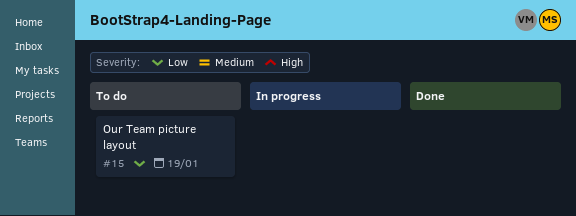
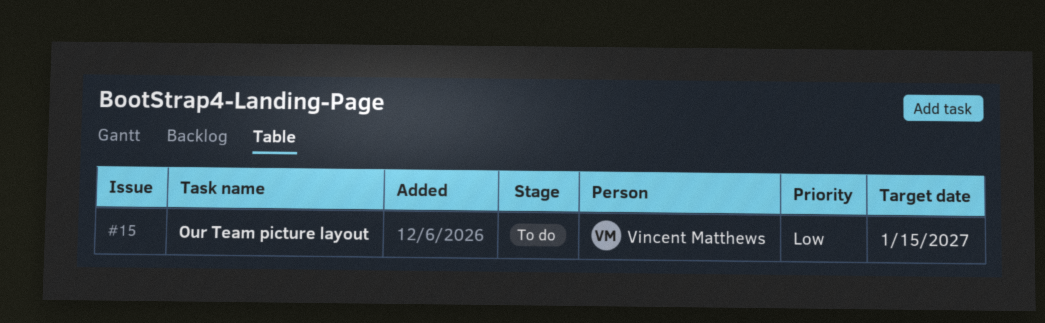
#15, due: Jan 19 -> Jan 15

